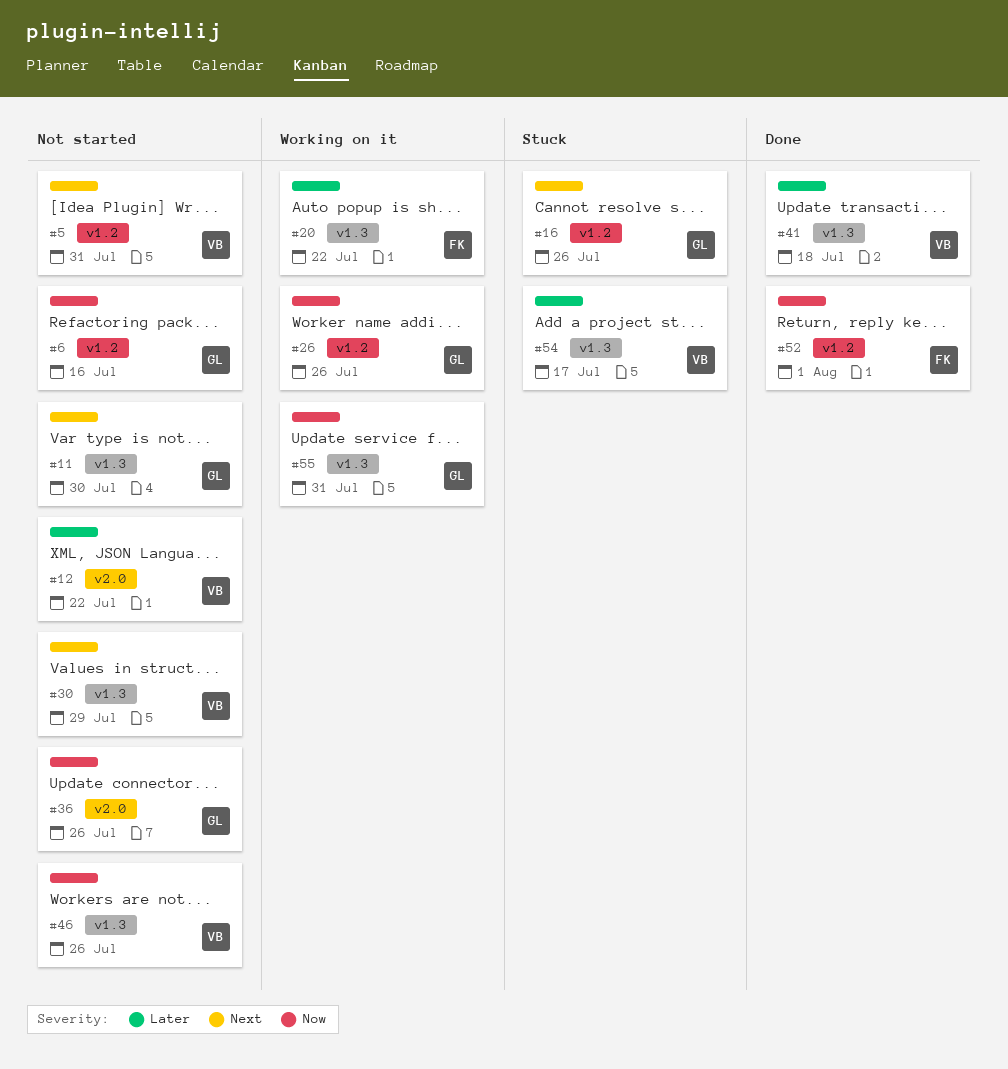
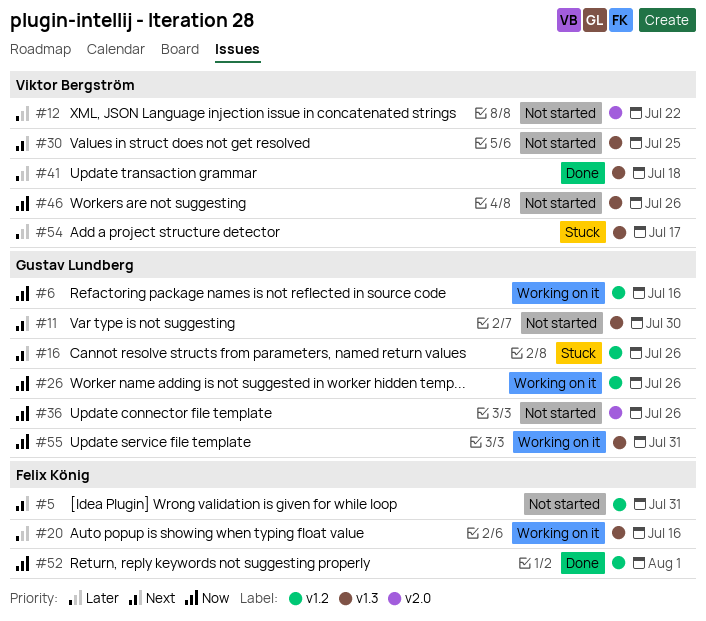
#5, owner: Viktor Bergström -> Felix König
#6, status: Not started -> Working on it
#20, due: Jul 22 -> Jul 16
#30, due: Jul 29 -> Jul 25

